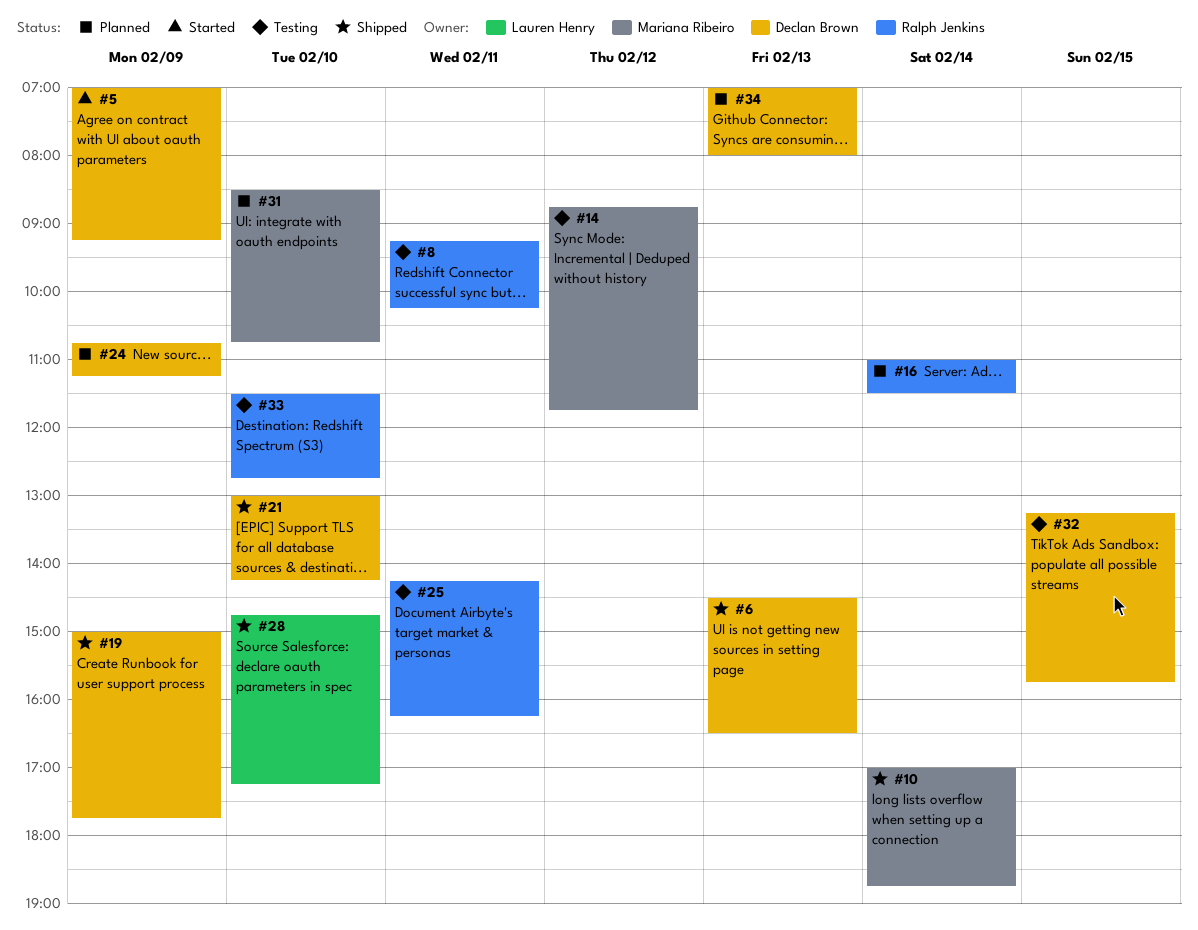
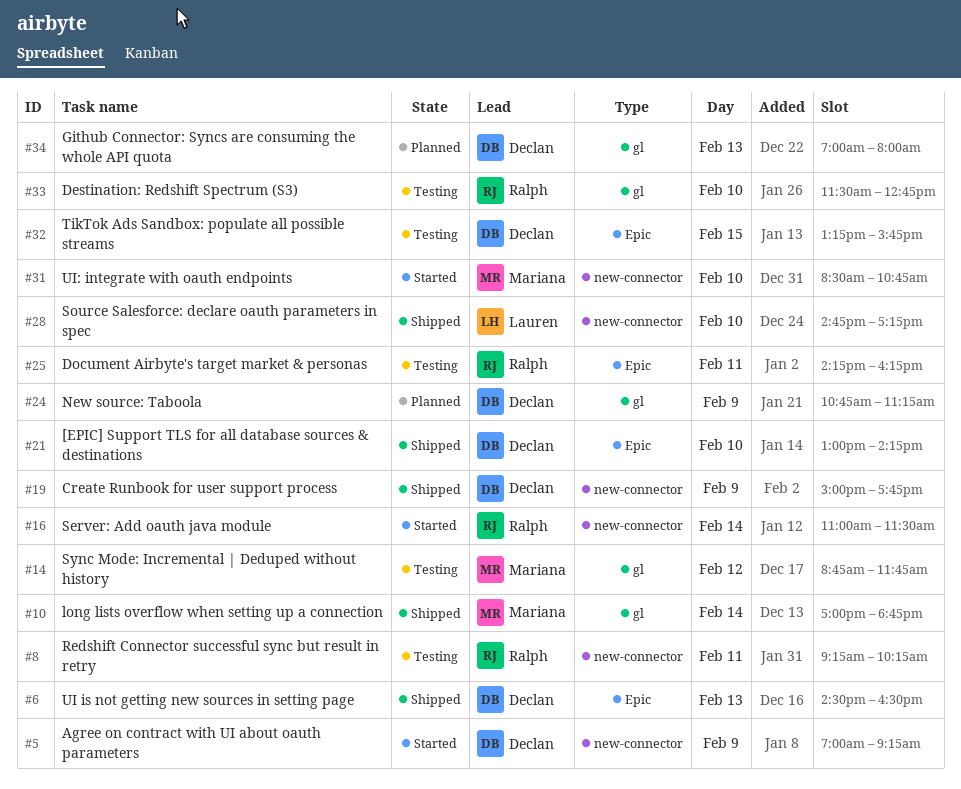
#16, status: Planned -> Started
#31, status: Planned -> Started

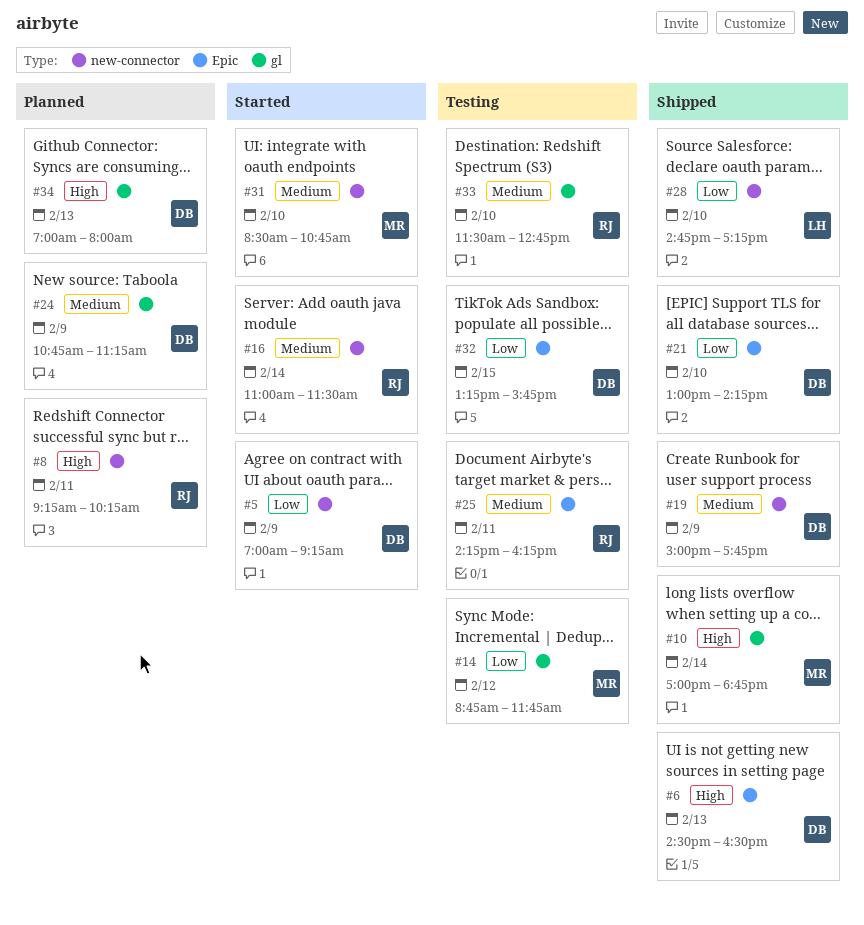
#8, status: Testing -> Planned

